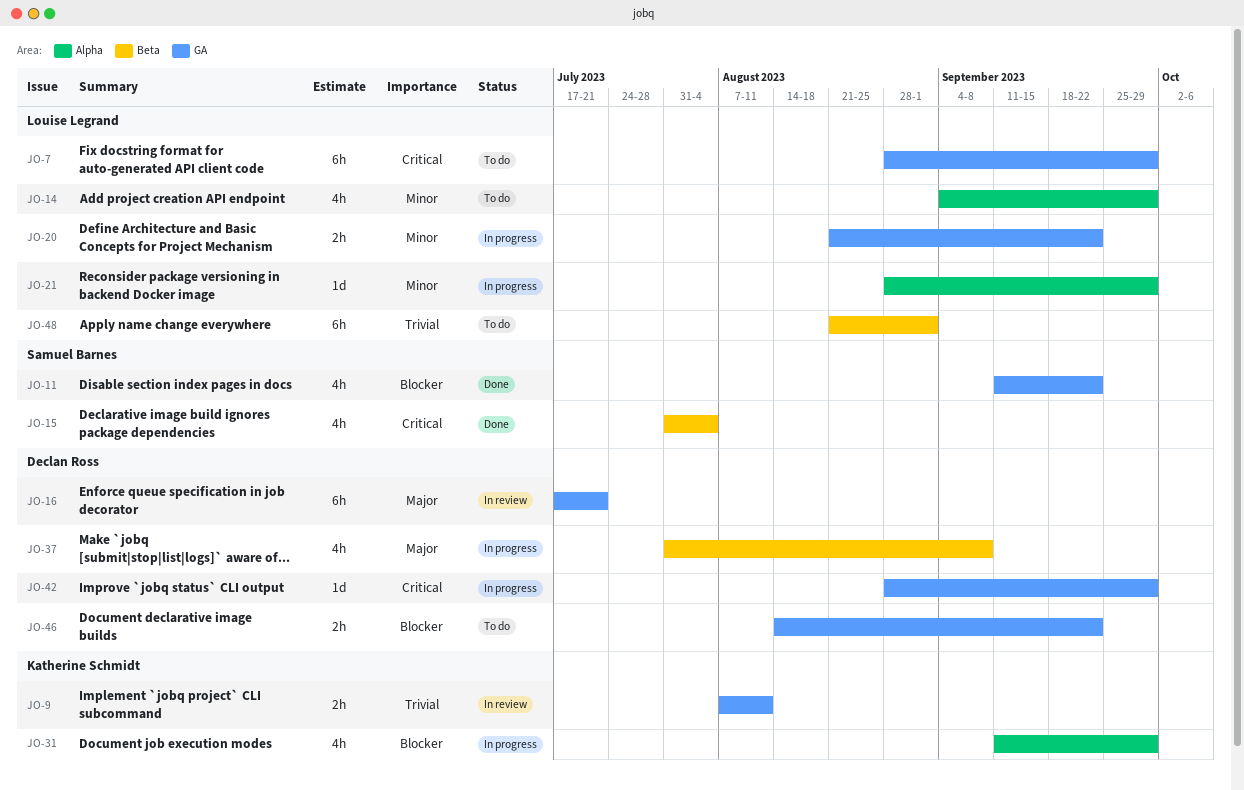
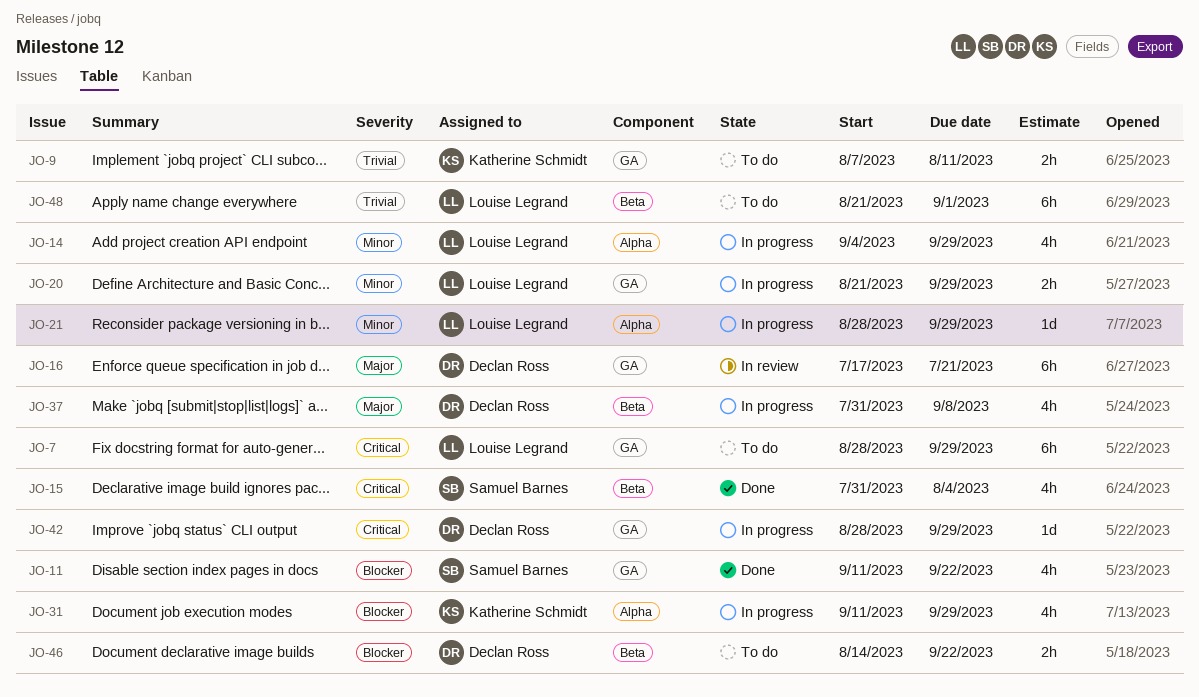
JO-9, status: In review -> To do
JO-14, status: To do -> In progress
JO-20, due: Sep 22 -> Sep 29
JO-46, label: GA -> Beta

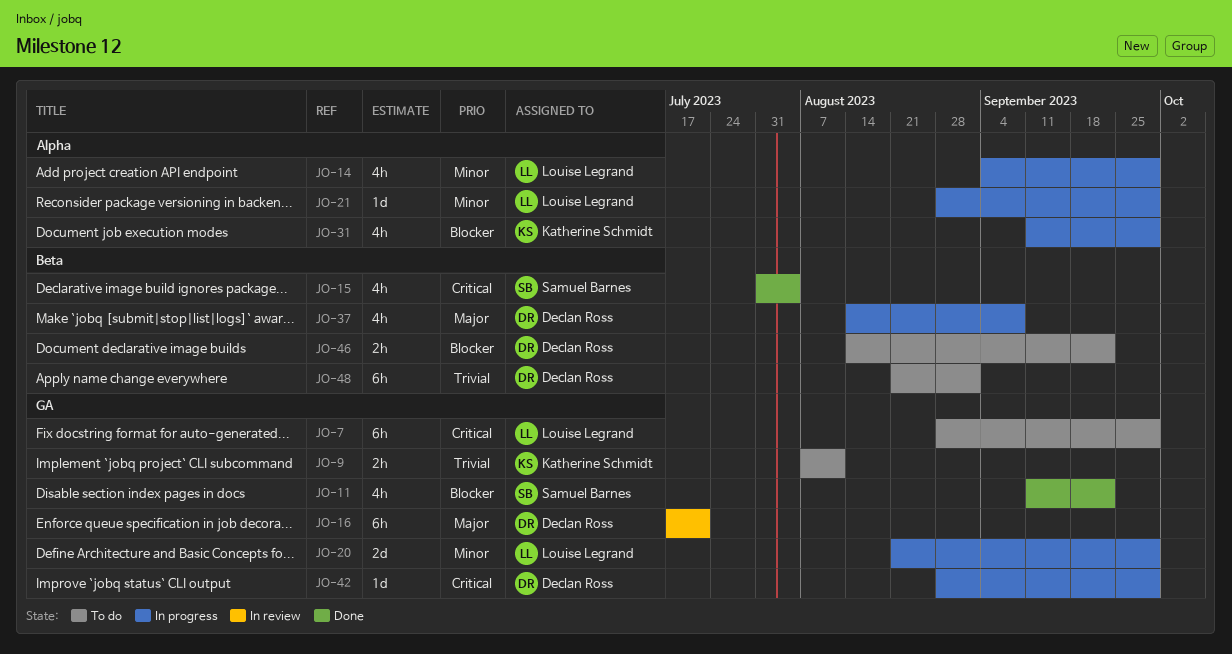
JO-20, estimate: 2h -> 2d
JO-37, start: Jul 31 -> Aug 14
JO-48, owner: Louise Legrand -> Declan Ross

